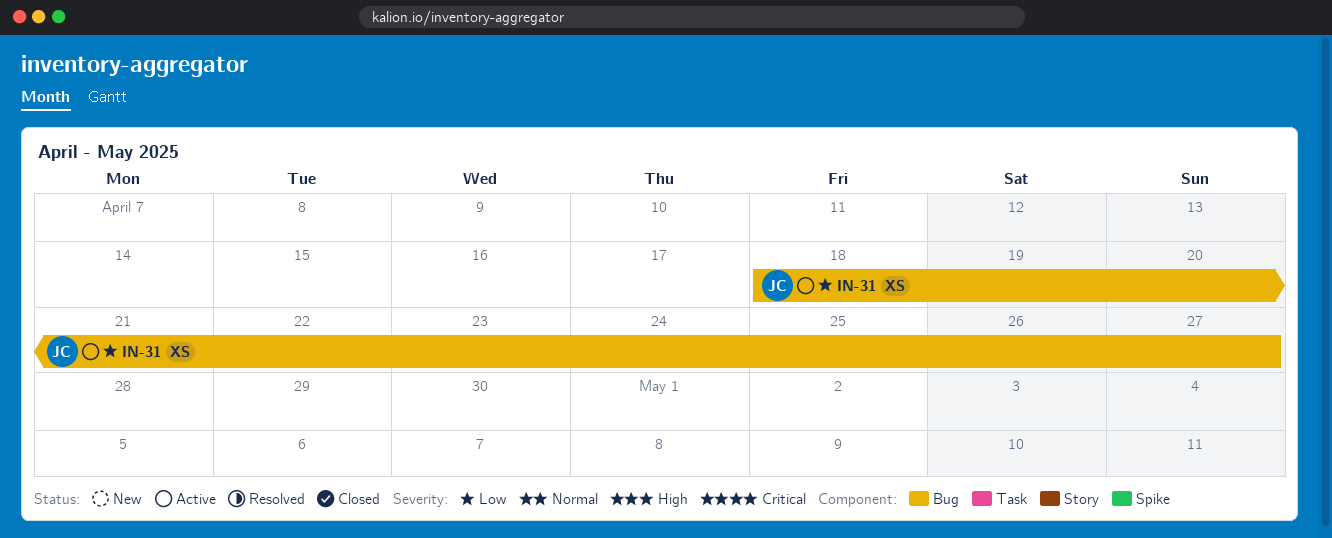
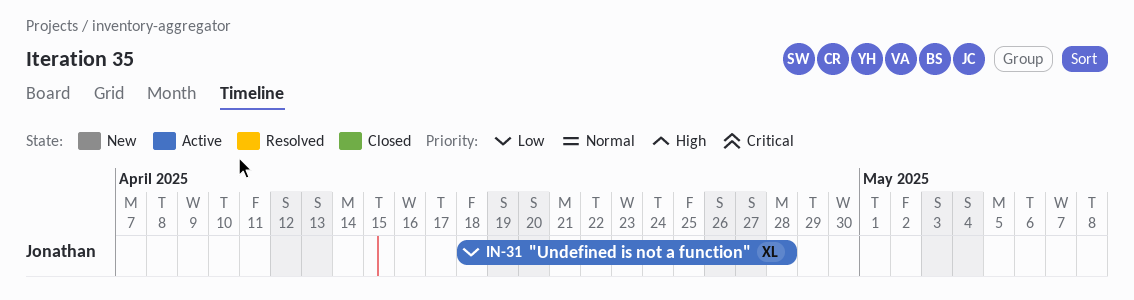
IN-31, estimate: XS -> XL
IN-31, due: Apr 27 -> Apr 28

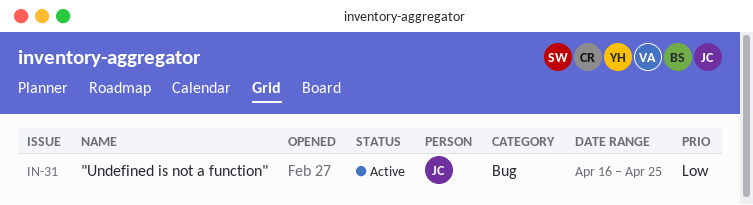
IN-31, start: Apr 18 -> Apr 16
IN-31, due: Apr 28 -> Apr 25

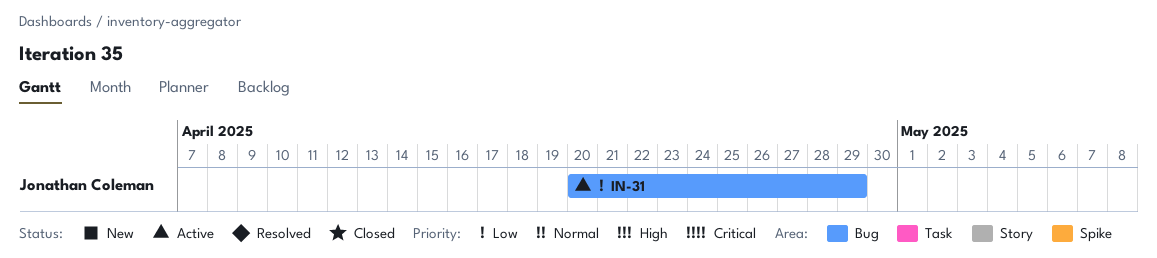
IN-31, start: Apr 16 -> Apr 20
IN-31, due: Apr 25 -> Apr 29

